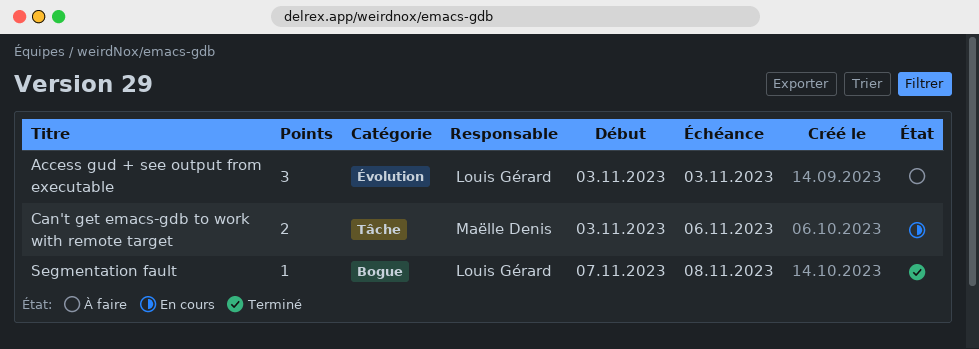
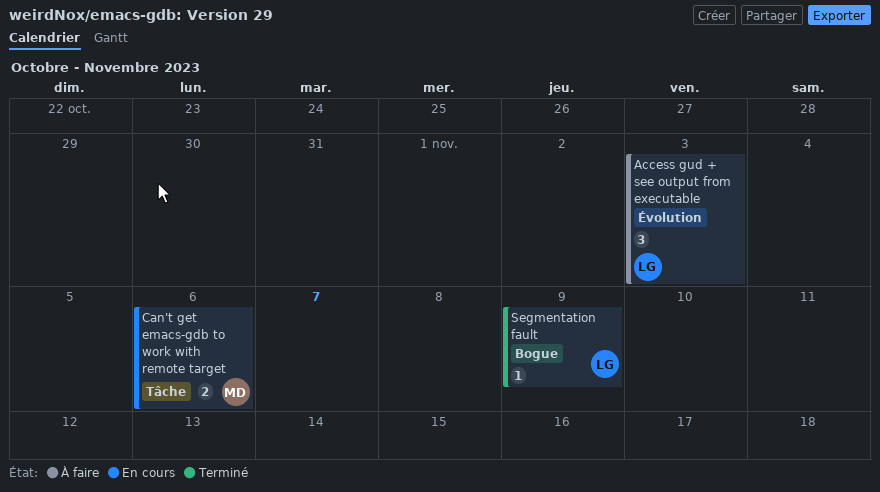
Segmentation fault, due: Nov 8 -> Nov 9

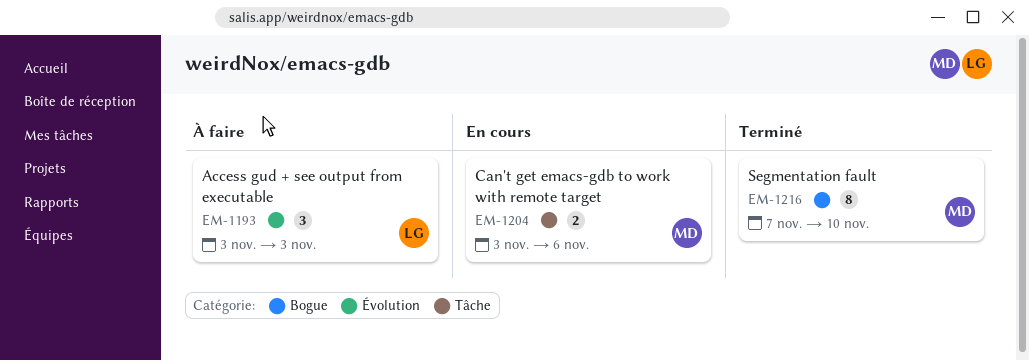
Segmentation fault, owner: LG -> MD
Segmentation fault, estimate: 1 -> 8
Segmentation fault, due: Nov 9 -> Nov 10

